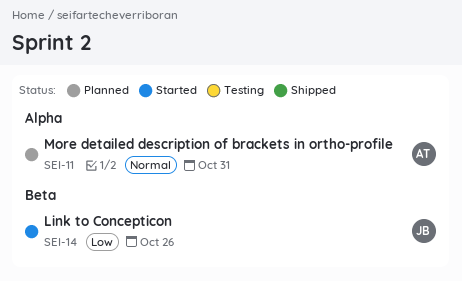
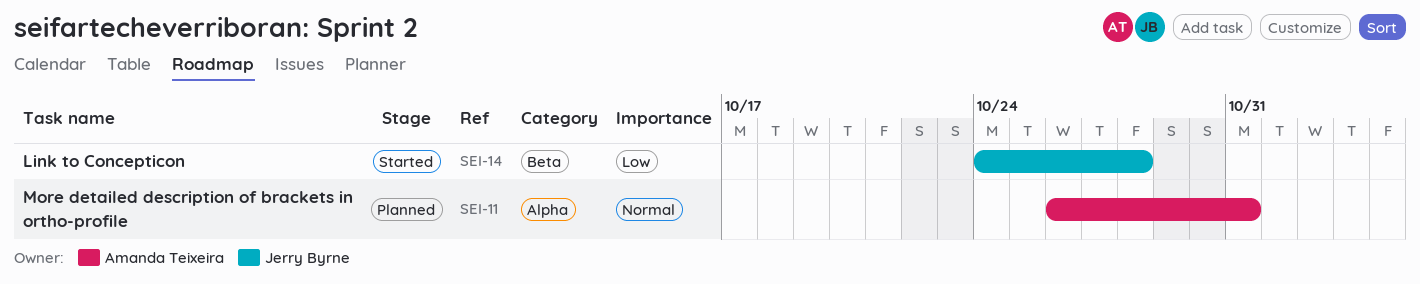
SEI-14, due: Oct 26 -> Oct 28

